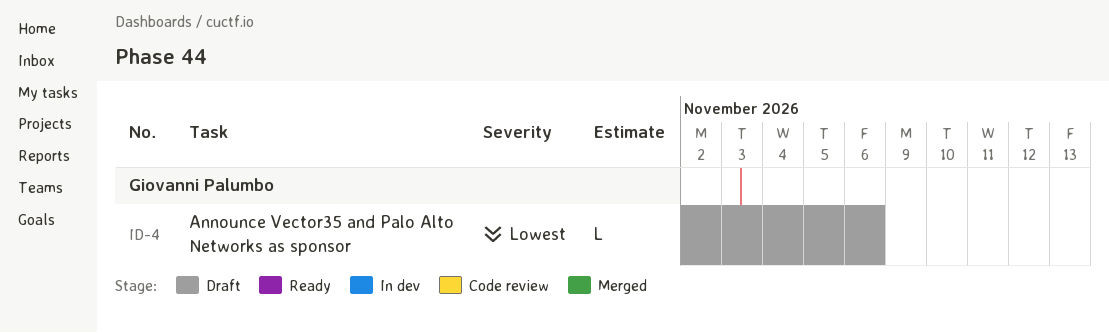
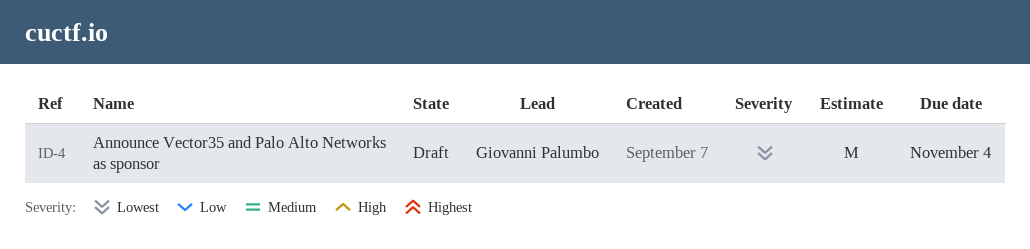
ID-4, estimate: L -> M
ID-4, due: Nov 6 -> Nov 4

